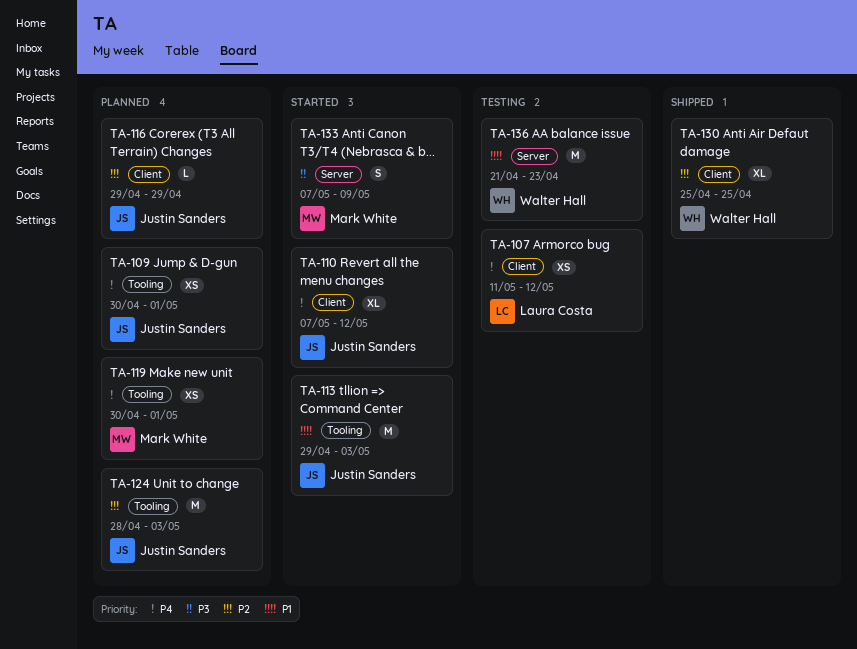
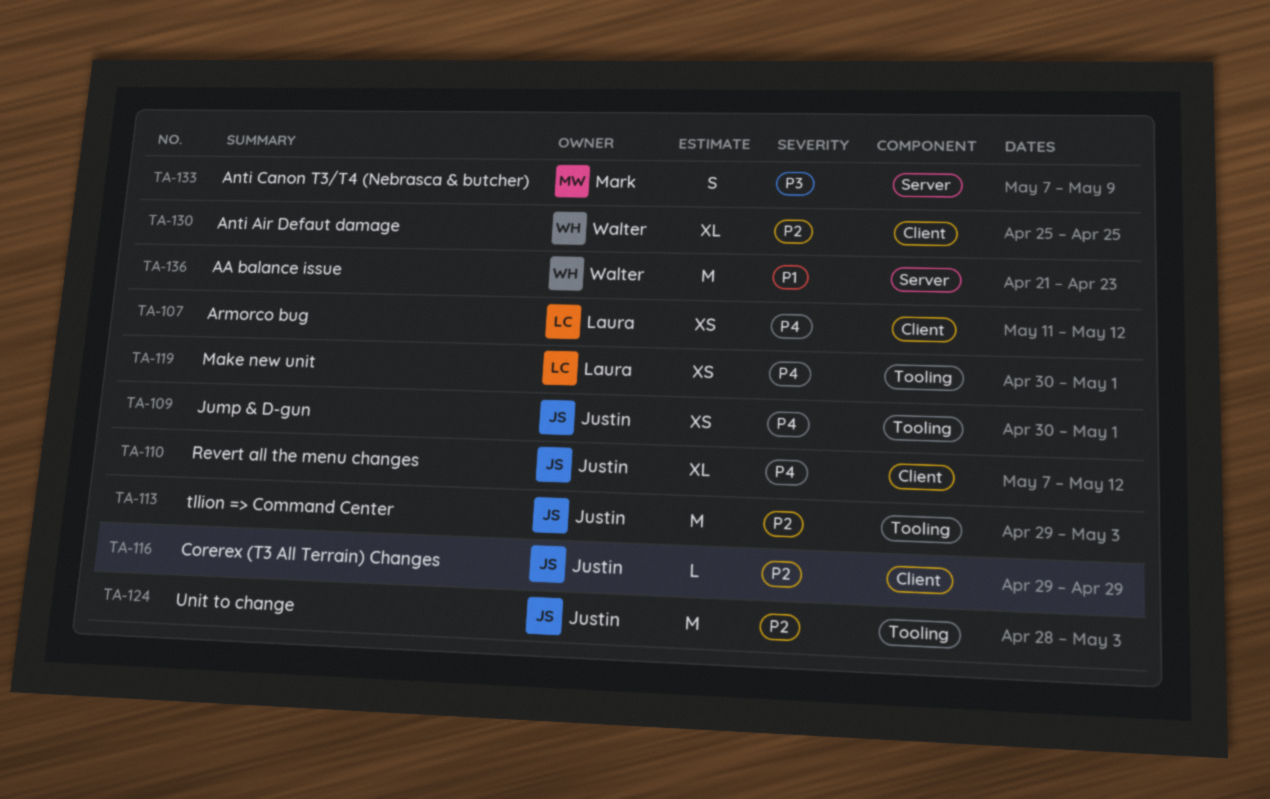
TA-113, priority: P1 -> P2
TA-119, owner: Mark White -> Laura Costa

